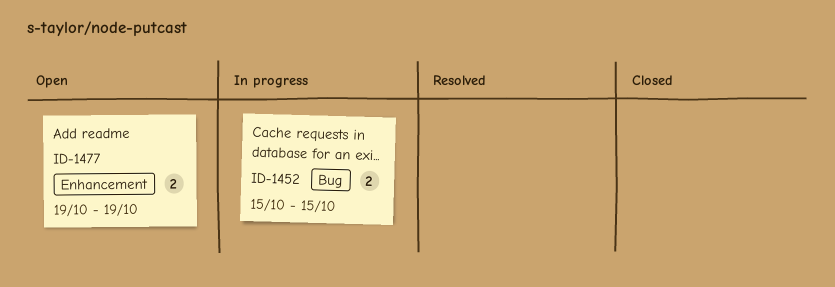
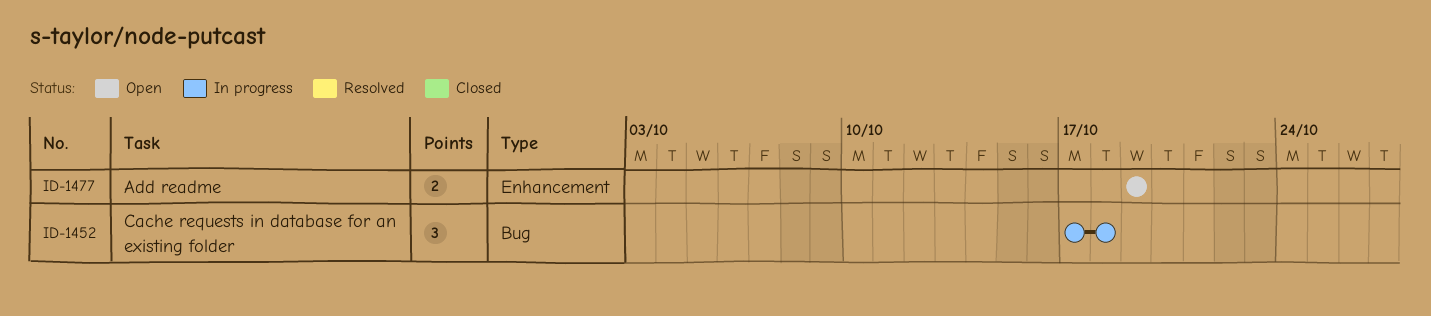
ID-1452, estimate: 2 -> 3
ID-1452, start: Oct 15 -> Oct 17
ID-1452, due: Oct 15 -> Oct 18

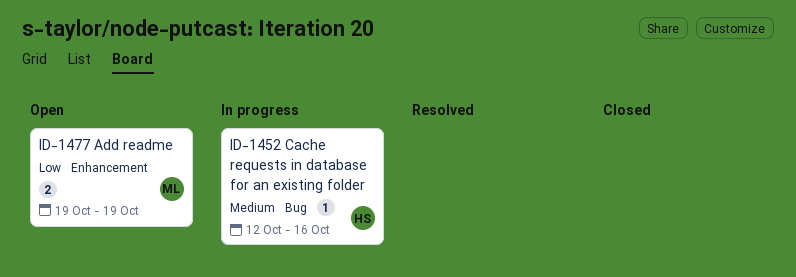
ID-1452, estimate: 3 -> 1
ID-1452, start: Oct 17 -> Oct 12
ID-1452, due: Oct 18 -> Oct 16

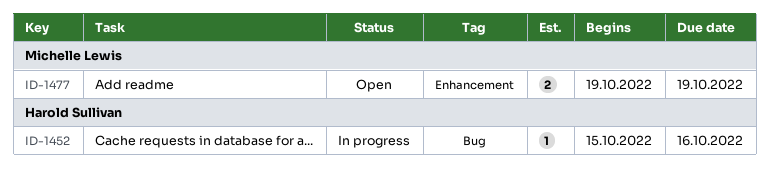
ID-1452, start: Oct 12 -> Oct 15

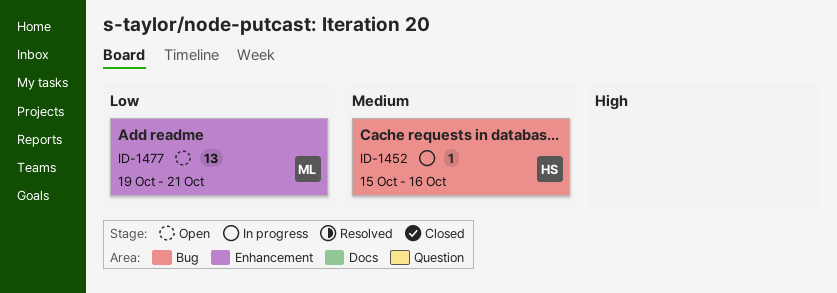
ID-1477, estimate: 2 -> 13
ID-1477, due: Oct 19 -> Oct 21

